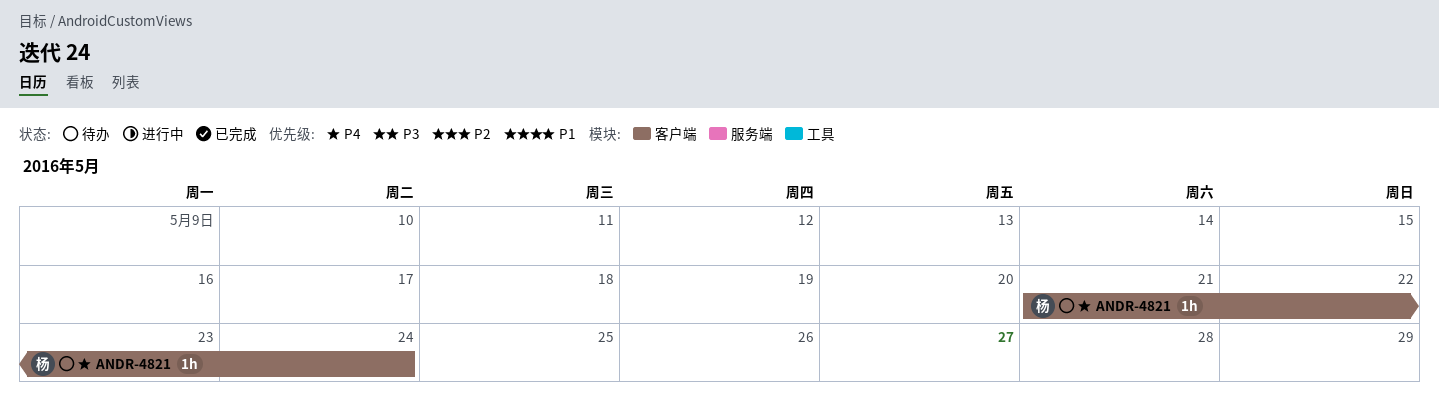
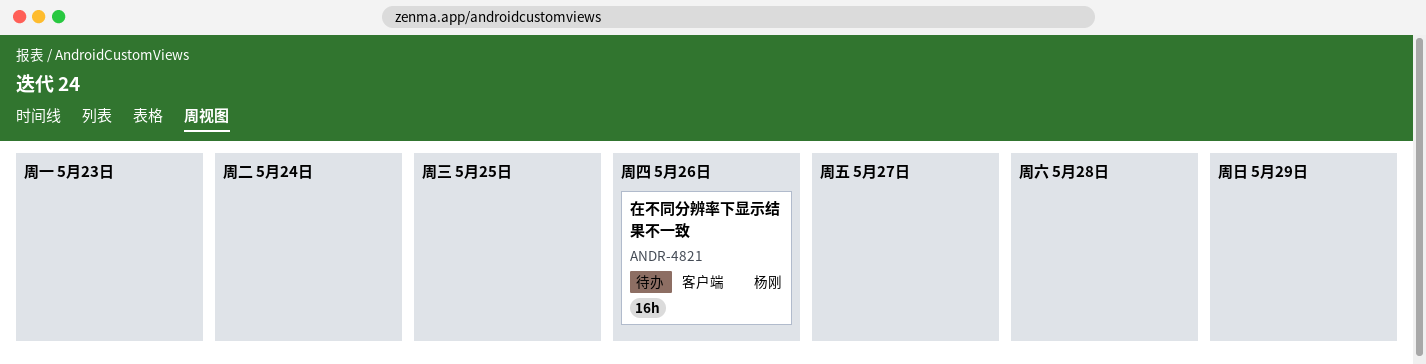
ANDR-4821, estimate: 1h -> 16h
ANDR-4821, due: May 24 -> May 26

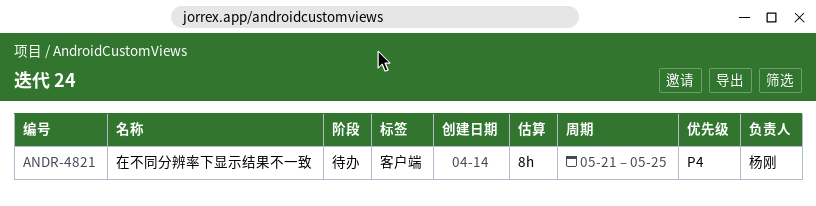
ANDR-4821, estimate: 16h -> 8h
ANDR-4821, due: May 26 -> May 25

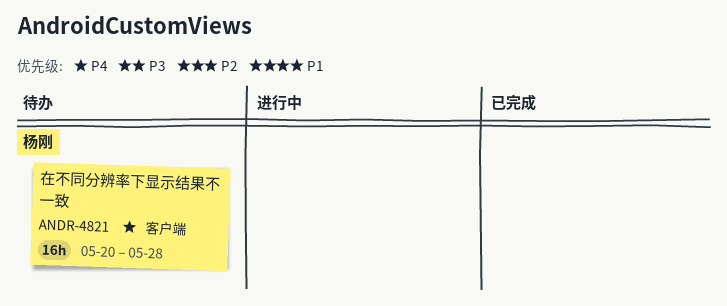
ANDR-4821, estimate: 8h -> 16h
ANDR-4821, start: May 21 -> May 20
ANDR-4821, due: May 25 -> May 28

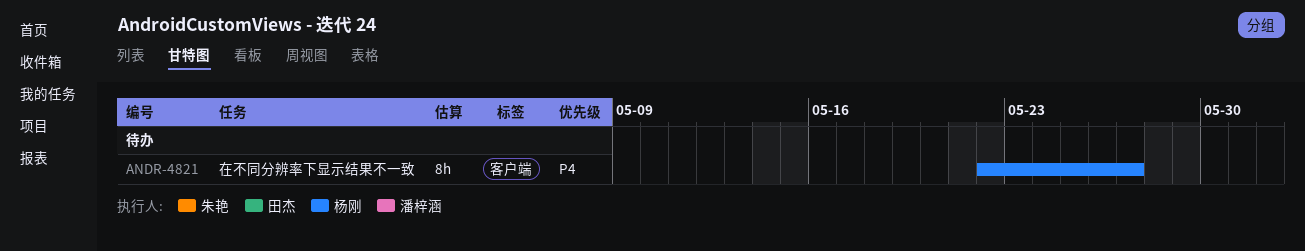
ANDR-4821, estimate: 16h -> 8h
ANDR-4821, start: May 20 -> May 22
ANDR-4821, due: May 28 -> May 27

